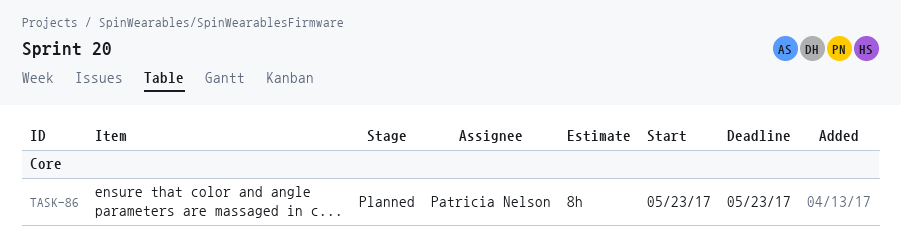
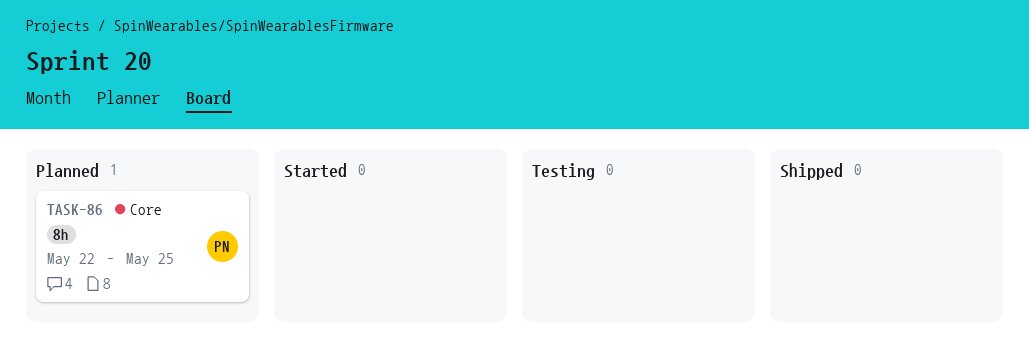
TASK-86, start: May 23 -> May 22
TASK-86, due: May 23 -> May 25

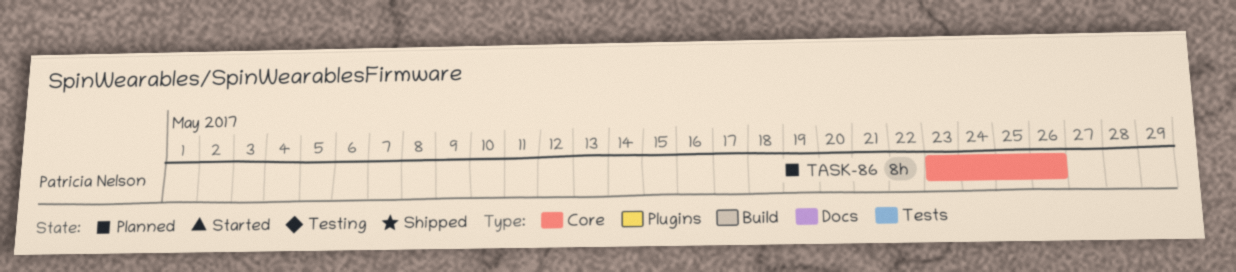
TASK-86, start: May 22 -> May 23
TASK-86, due: May 25 -> May 26

